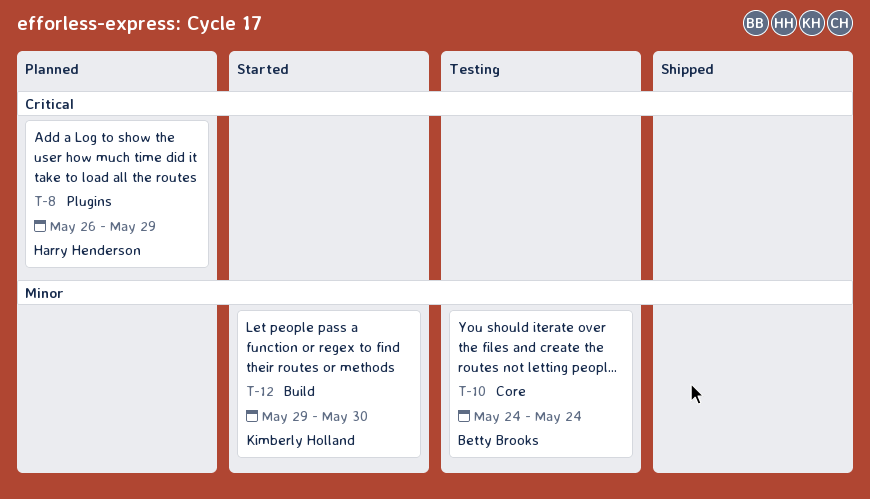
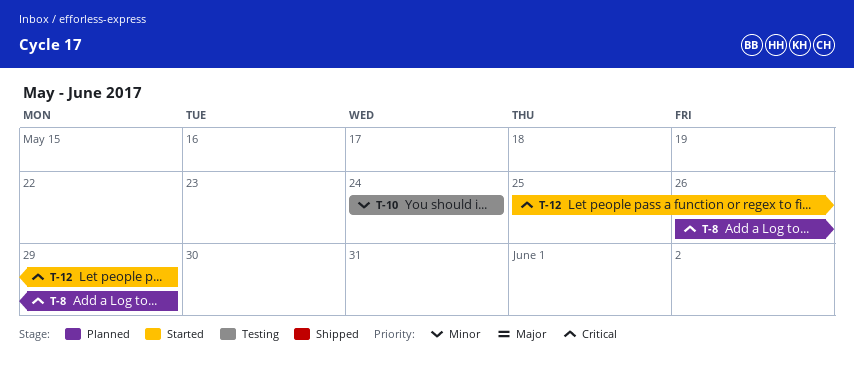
T-12, priority: Minor -> Critical
T-12, start: May 29 -> May 25
T-12, due: May 30 -> May 29

